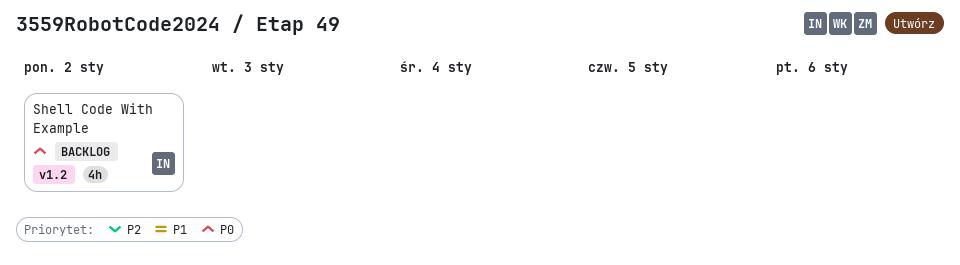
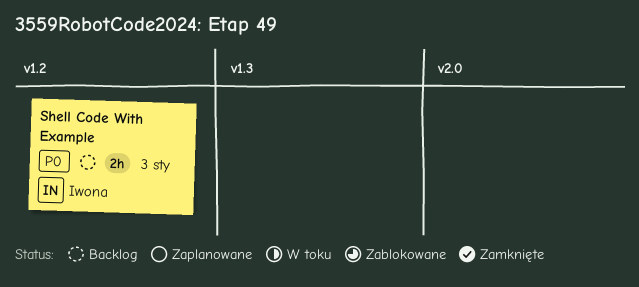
Shell Code With Example, estimate: 4h -> 2h
Shell Code With Example, due: Jan 2 -> Jan 3

